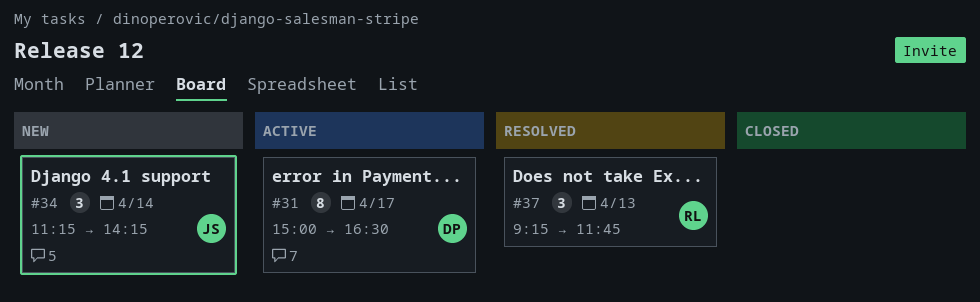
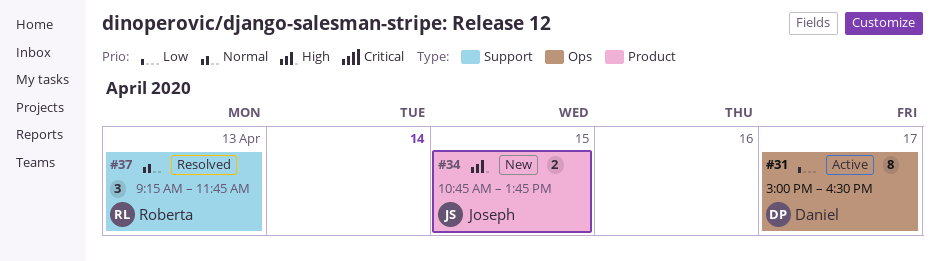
#34, estimate: 3 -> 2
#34, day: Apr 14 -> Apr 15
#34, begins: 11:15 -> 10:45
#34, ends: 14:15 -> 13:45

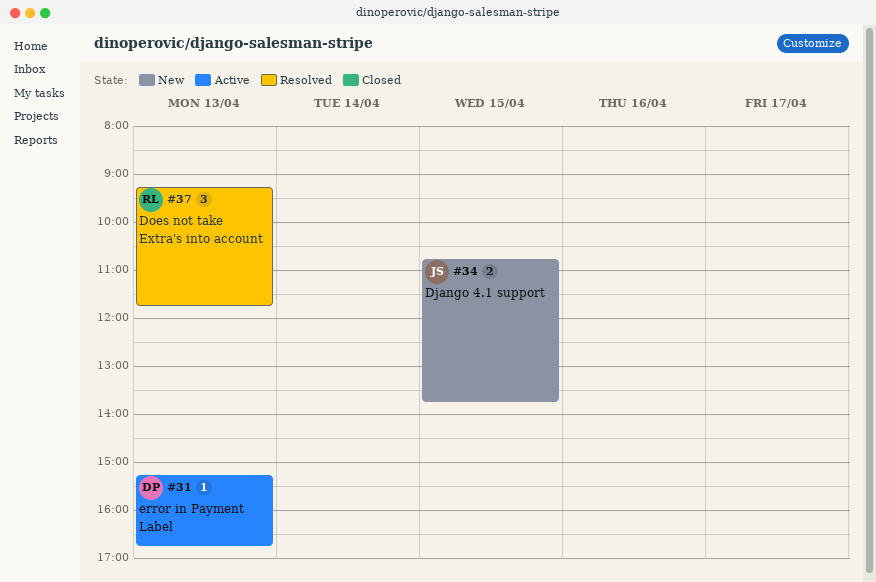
#31, estimate: 8 -> 1
#31, day: Apr 17 -> Apr 13
#31, begins: 15:00 -> 15:15
#31, ends: 16:30 -> 16:45

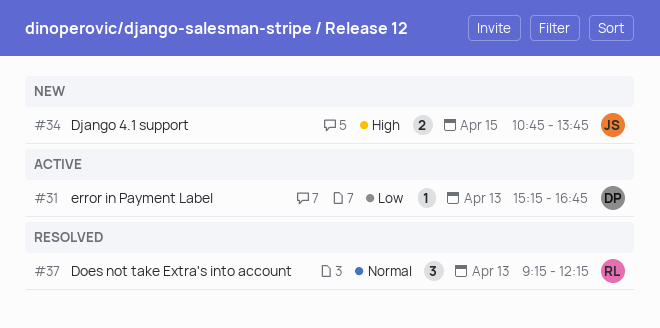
#37, ends: 11:45 -> 12:15

